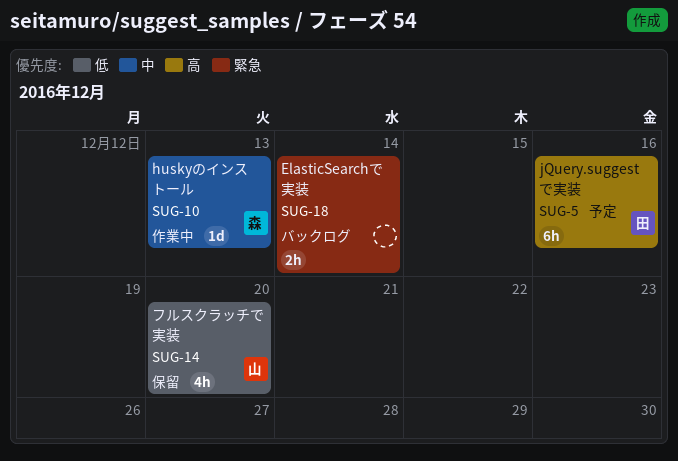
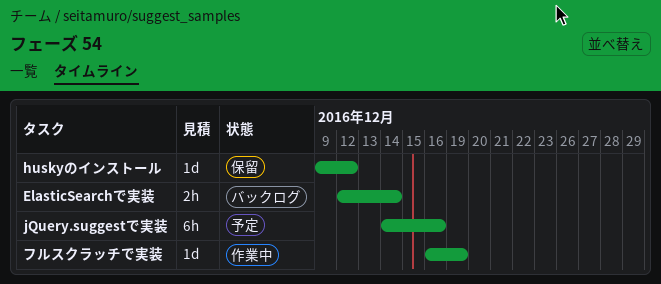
huskyのインストール, status: 作業中 -> 保留
huskyのインストール, due: Dec 13 -> Dec 12
フルスクラッチで実装, status: 保留 -> 作業中
フルスクラッチで実装, estimate: 4h -> 1d
フルスクラッチで実装, due: Dec 20 -> Dec 19

